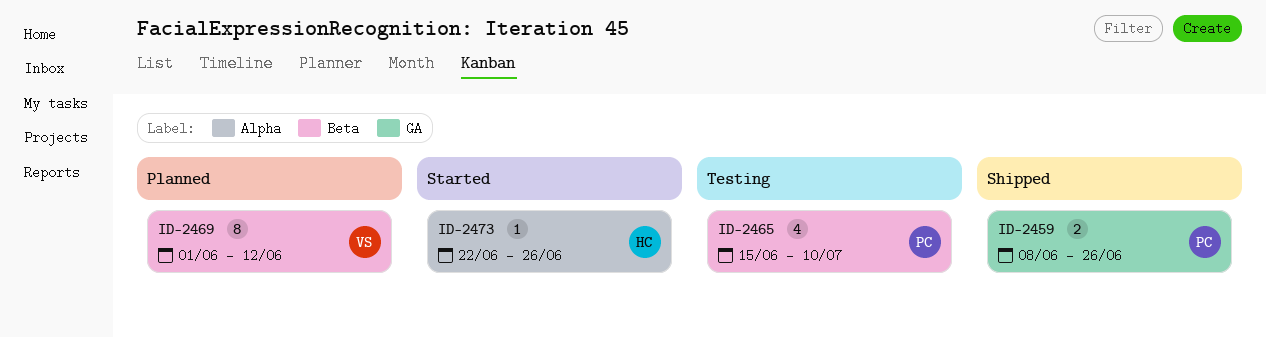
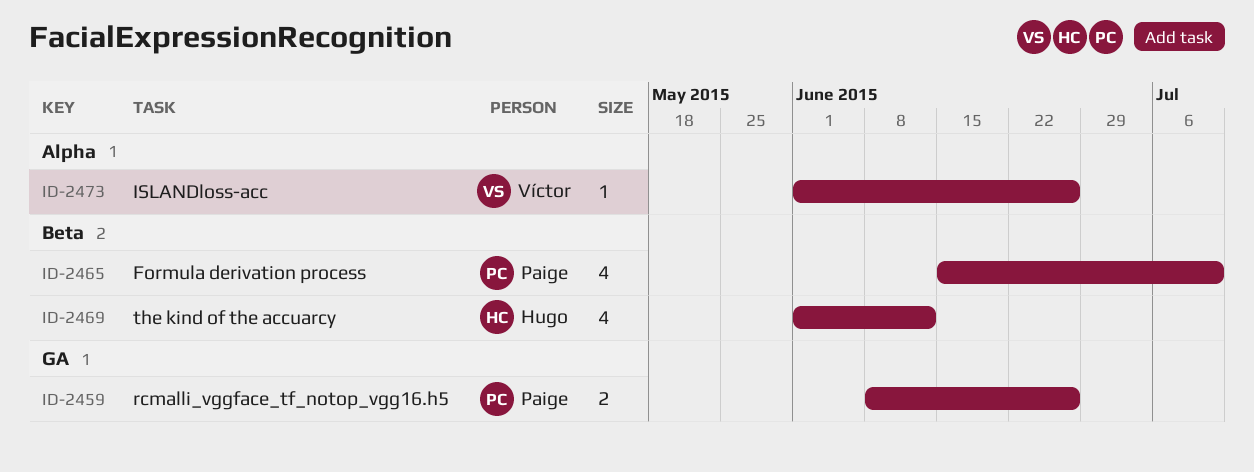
ID-2469, owner: Víctor -> Hugo
ID-2469, estimate: 8 -> 4
ID-2473, owner: Hugo -> Víctor
ID-2473, start: Jun 22 -> Jun 1

